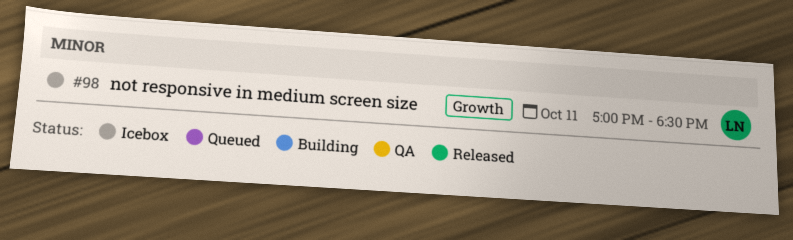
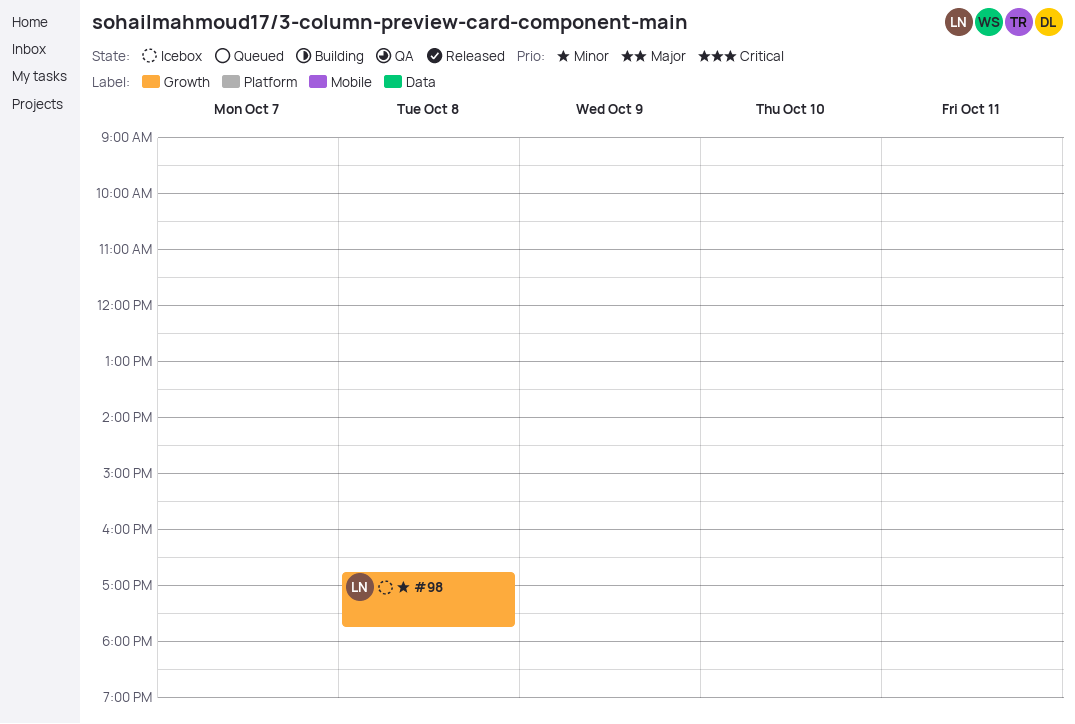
#98, day: Oct 11 -> Oct 8
#98, begins: 17:00 -> 16:45
#98, ends: 18:30 -> 17:45

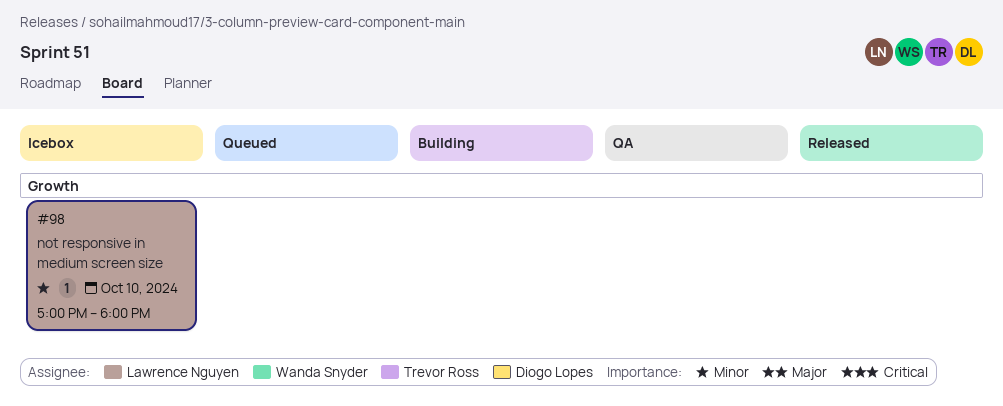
#98, day: Oct 8 -> Oct 10
#98, begins: 16:45 -> 17:00
#98, ends: 17:45 -> 18:00

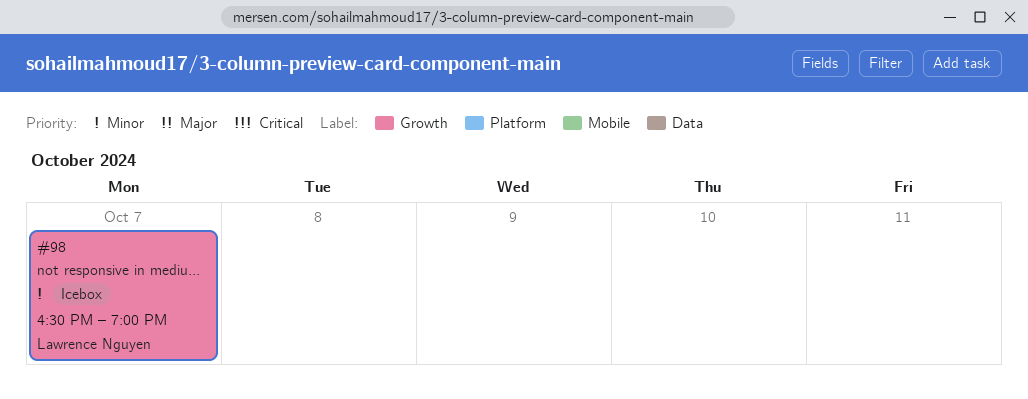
#98, day: Oct 10 -> Oct 7
#98, begins: 17:00 -> 16:30
#98, ends: 18:00 -> 19:00

